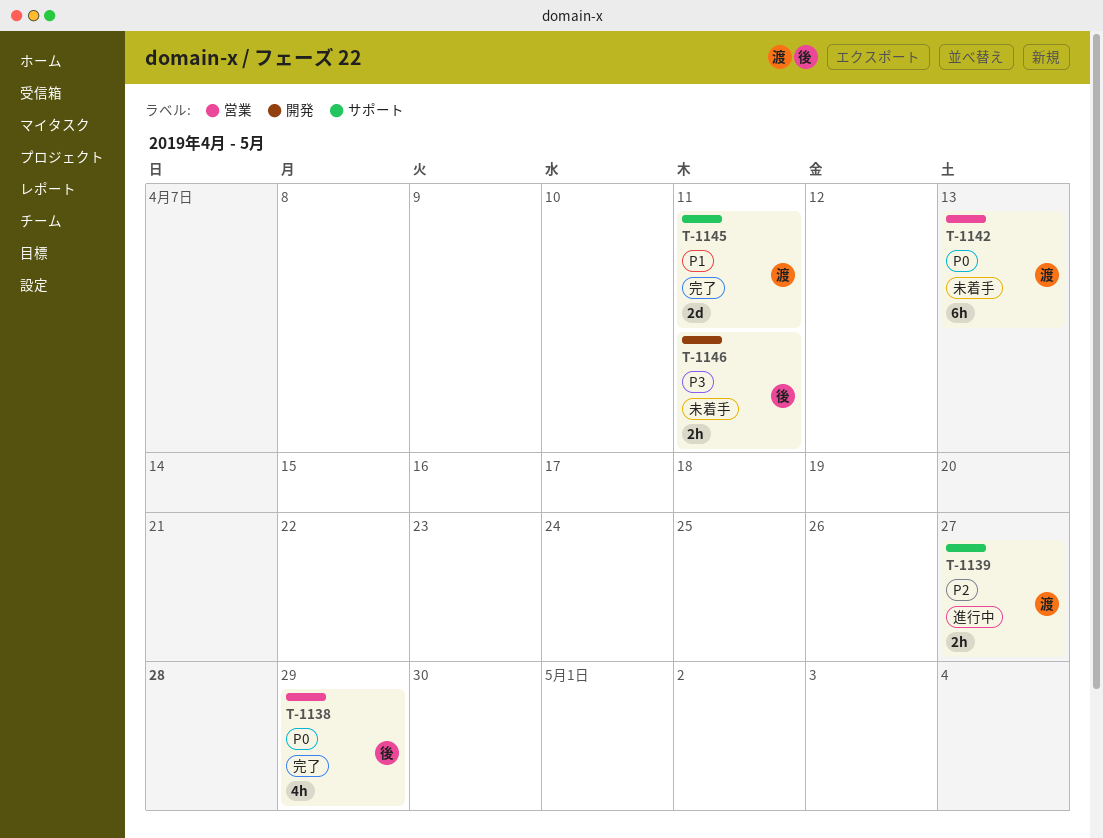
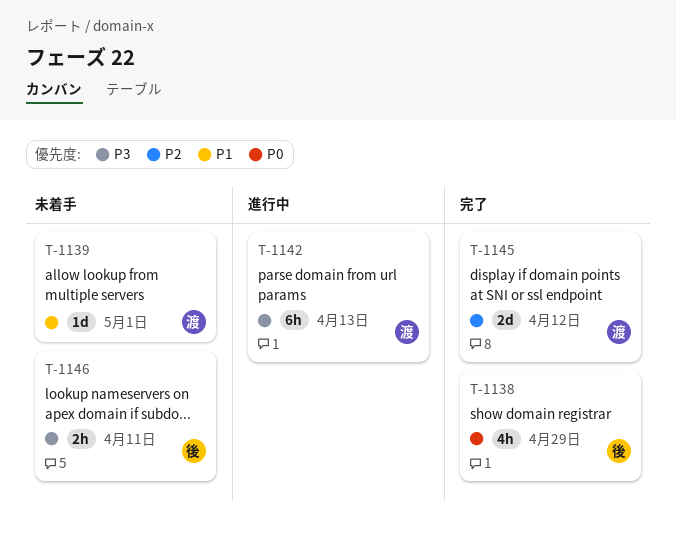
T-1139, status: 進行中 -> 未着手
T-1139, priority: P2 -> P1
T-1139, estimate: 2h -> 1d
T-1139, due: Apr 27 -> May 1
T-1142, status: 未着手 -> 進行中
T-1142, priority: P0 -> P3
T-1145, priority: P1 -> P2
T-1145, due: Apr 11 -> Apr 12

